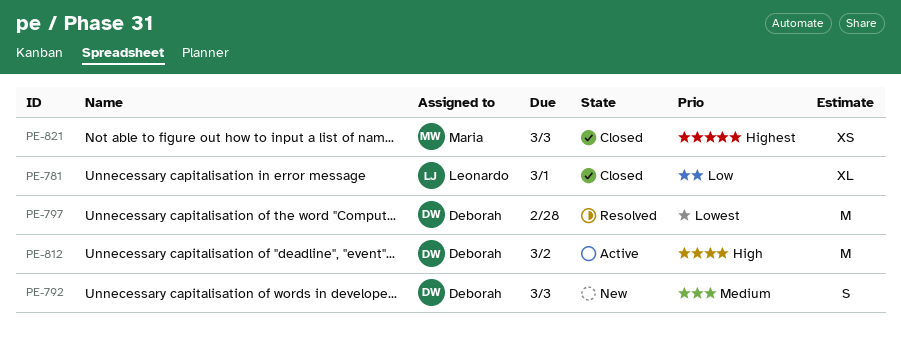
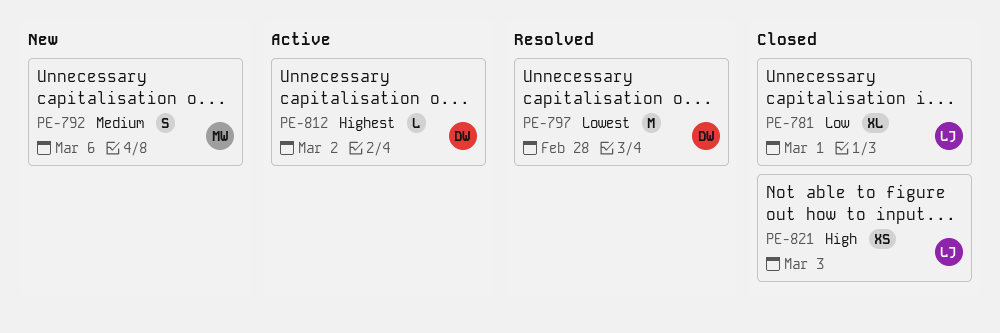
PE-792, owner: Deborah -> Maria
PE-792, due: Mar 3 -> Mar 6
PE-812, priority: High -> Highest
PE-812, estimate: M -> L
PE-821, owner: Maria -> Leonardo
PE-821, priority: Highest -> High

